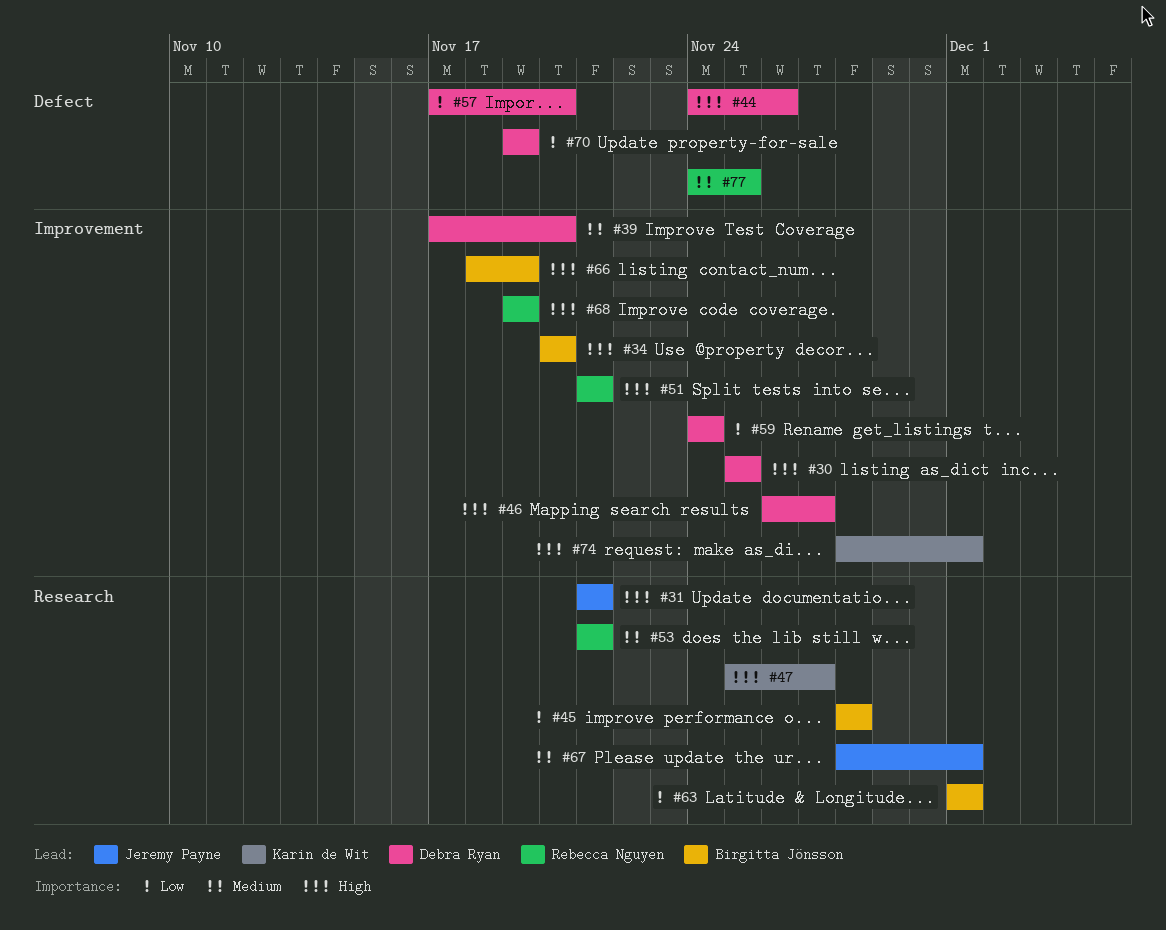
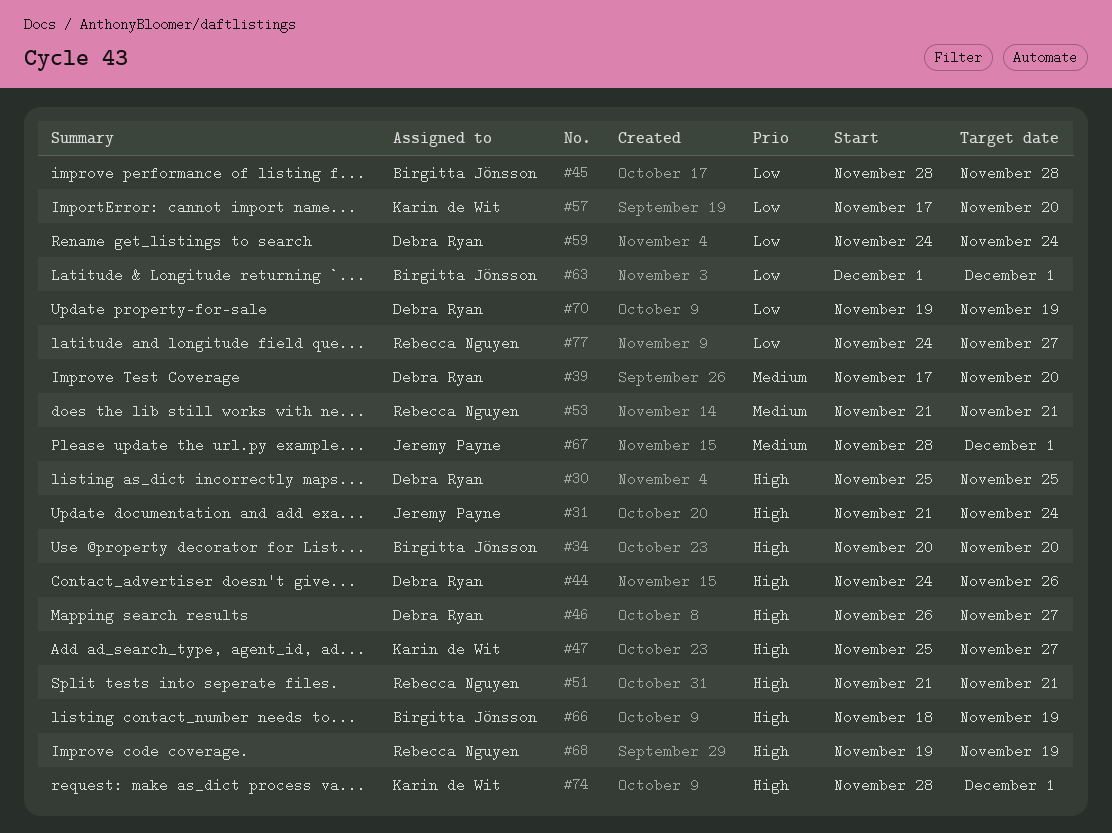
#31, due: Nov 21 -> Nov 24
#57, owner: Debra Ryan -> Karin de Wit
#77, priority: Medium -> Low
#77, due: Nov 25 -> Nov 27

